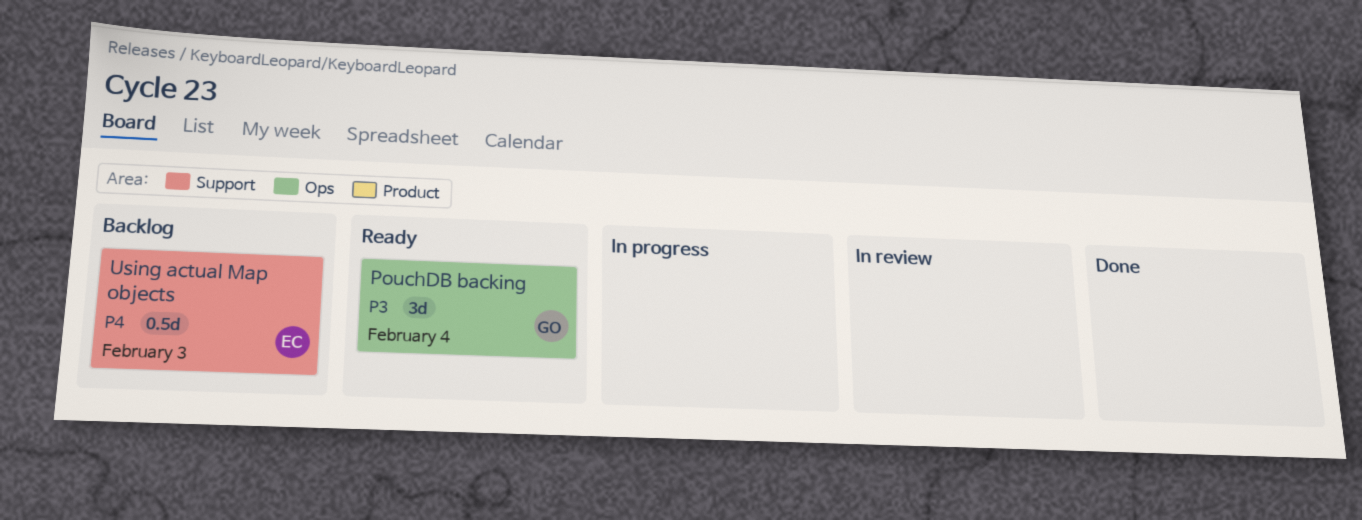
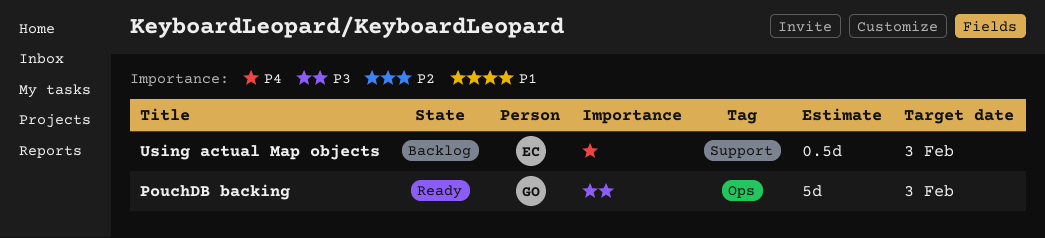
PouchDB backing, estimate: 3d -> 5d
PouchDB backing, due: Feb 4 -> Feb 3

